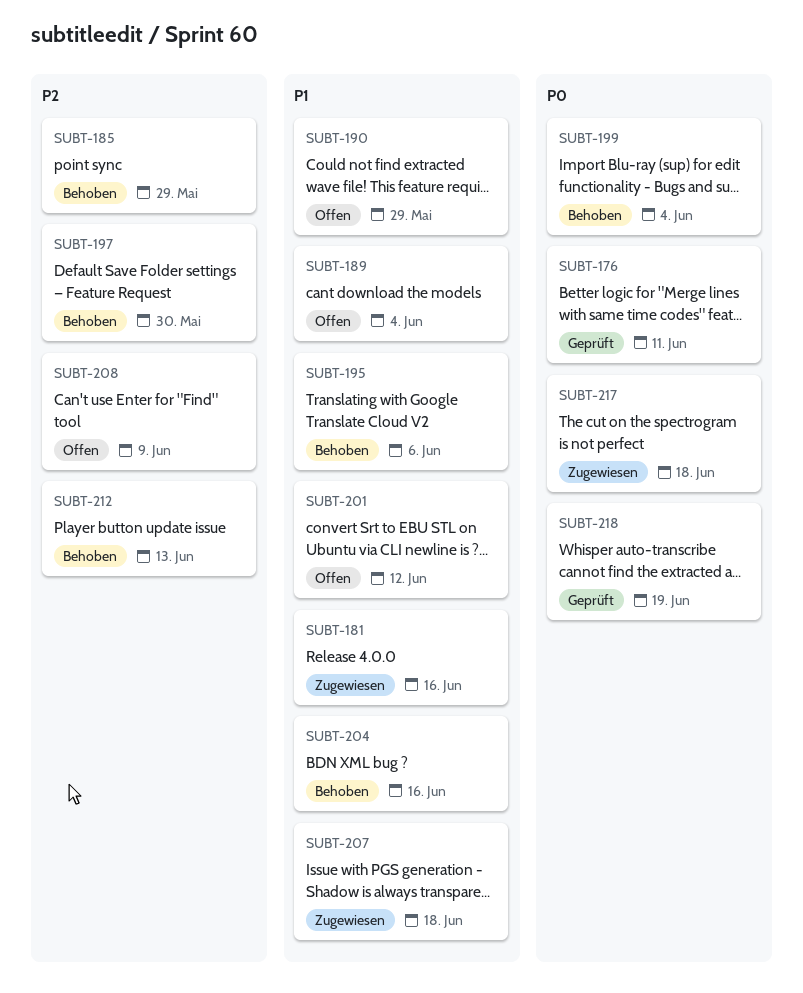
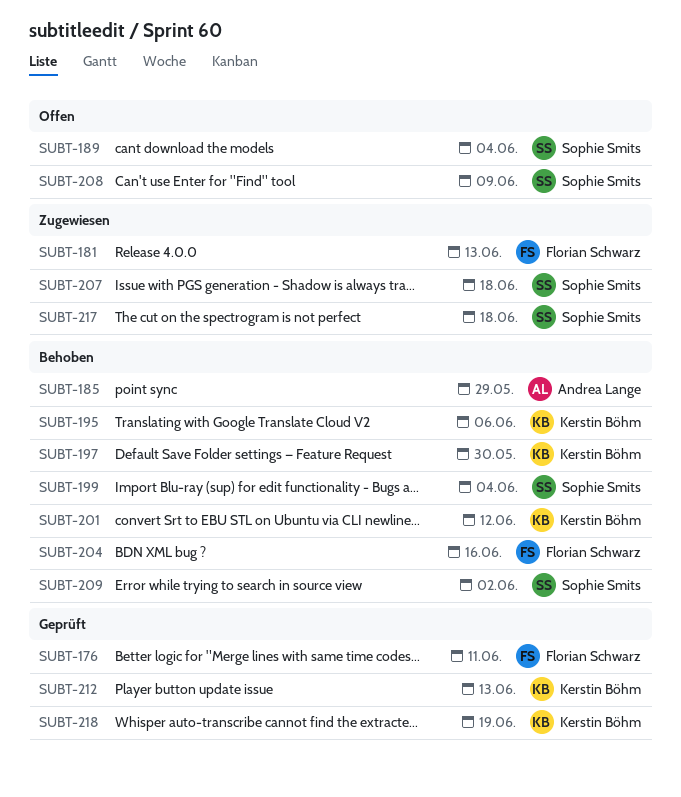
SUBT-181, due: Jun 16 -> Jun 13
SUBT-190: present -> none
SUBT-201, status: Offen -> Behoben
SUBT-209: none -> present
SUBT-212, status: Behoben -> Geprüft

